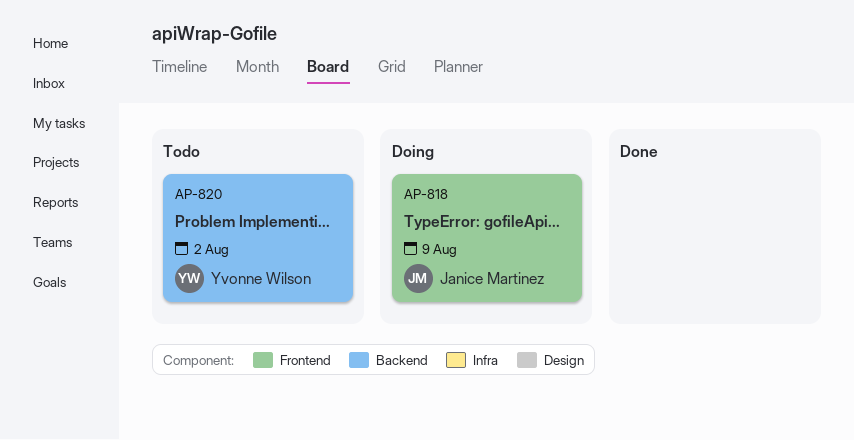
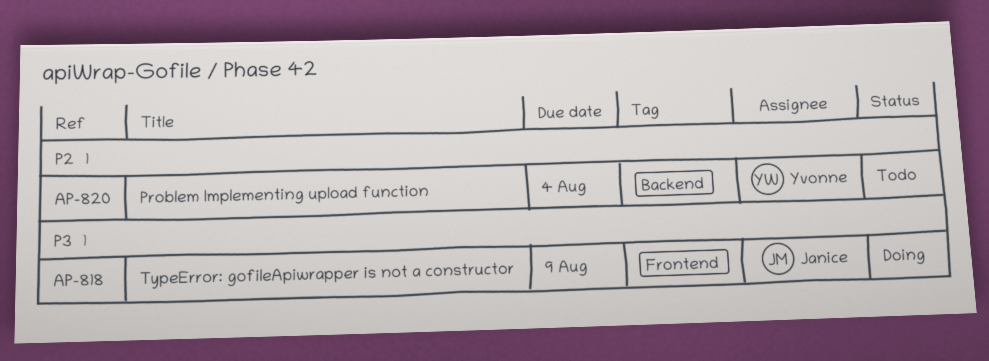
AP-820, due: Aug 2 -> Aug 4

